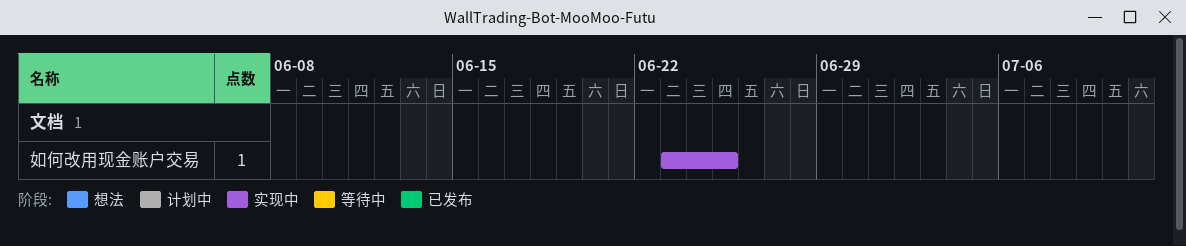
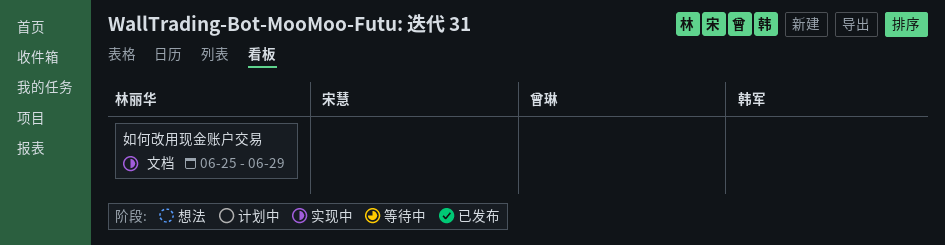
如何改用现金账户交易, start: Jun 23 -> Jun 25
如何改用现金账户交易, due: Jun 25 -> Jun 29

